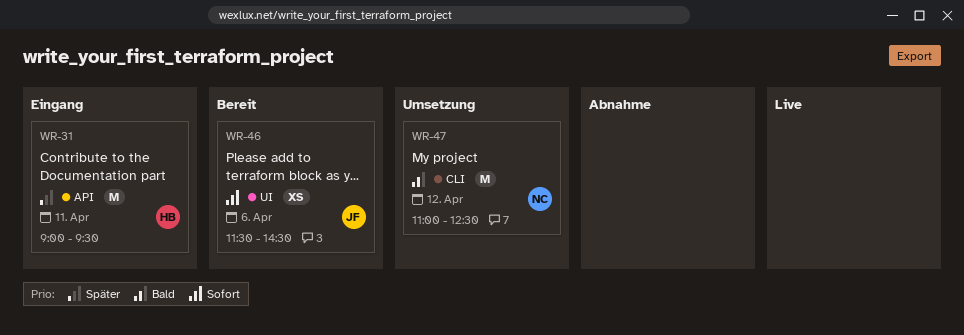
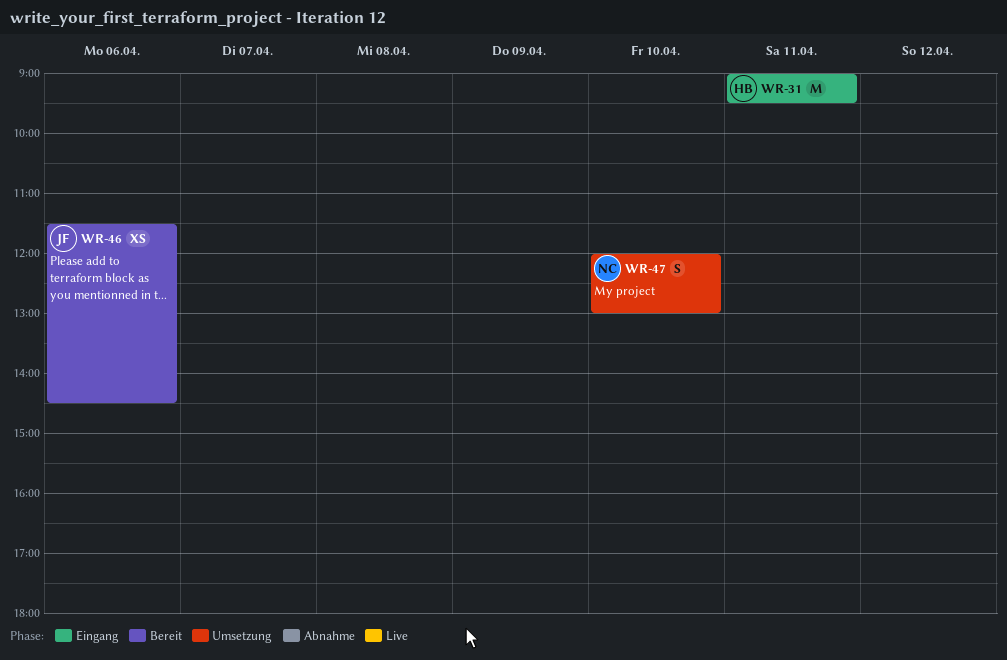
WR-47, estimate: M -> S
WR-47, day: Apr 12 -> Apr 10
WR-47, begins: 11:00 -> 12:00
WR-47, ends: 12:30 -> 13:00

